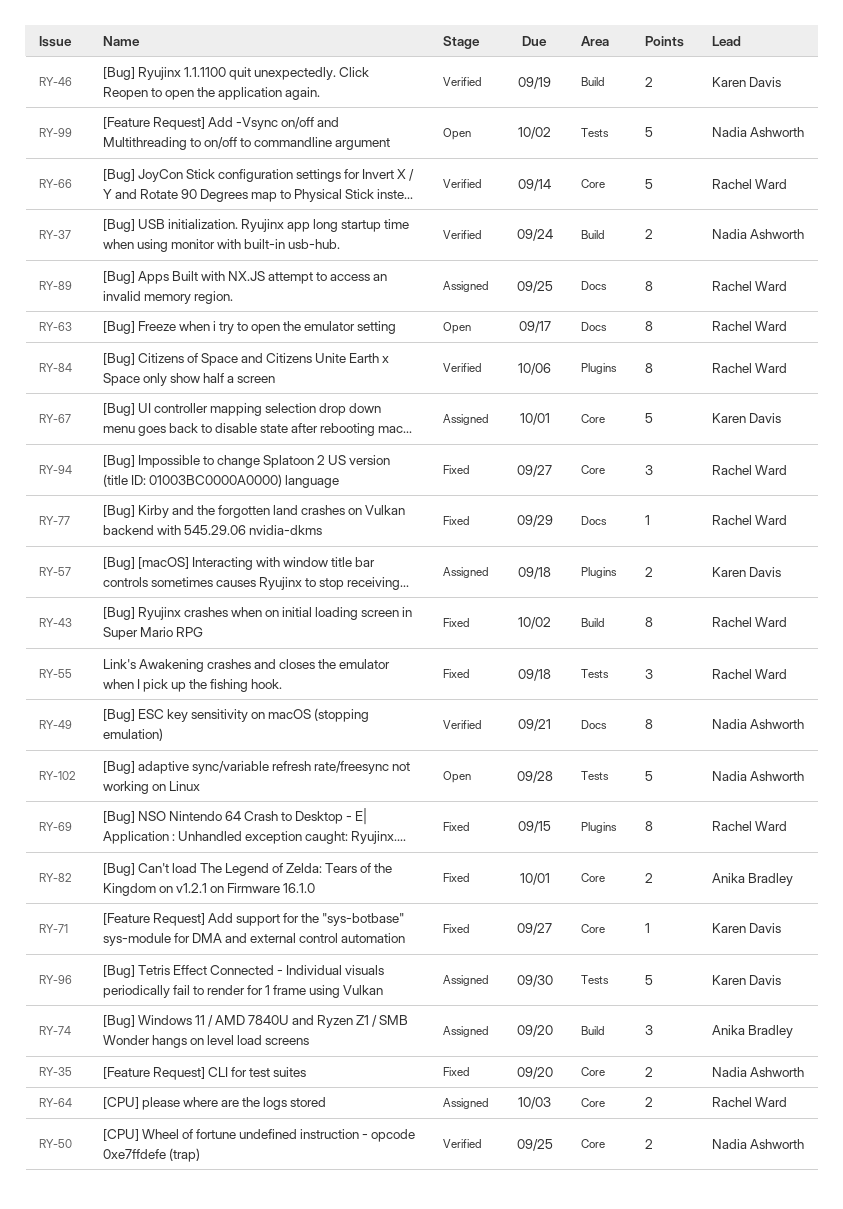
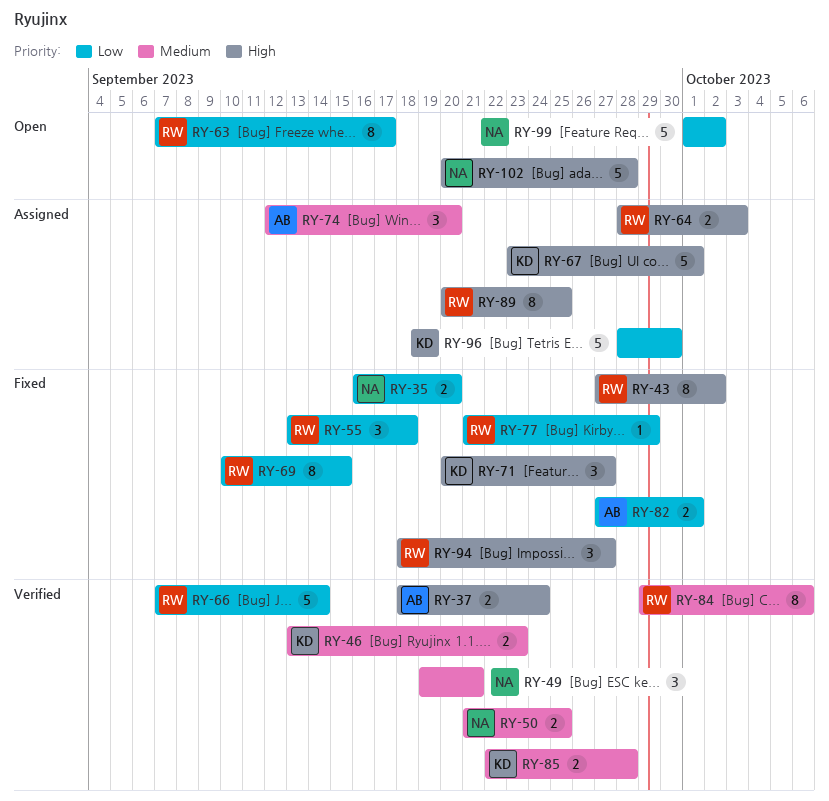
RY-37, owner: Nadia Ashworth -> Anika Bradley
RY-46, due: Sep 19 -> Sep 23
RY-49, estimate: 8 -> 3
RY-57: present -> none
RY-71, estimate: 1 -> 3
RY-85: none -> present

